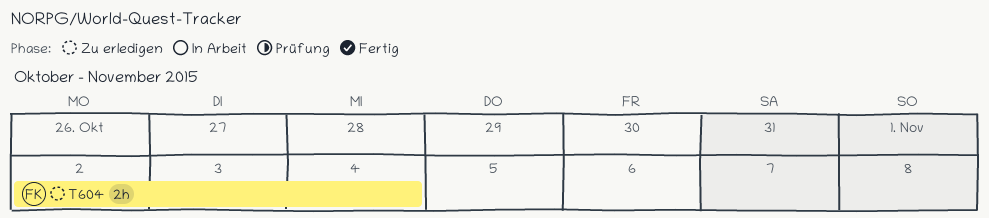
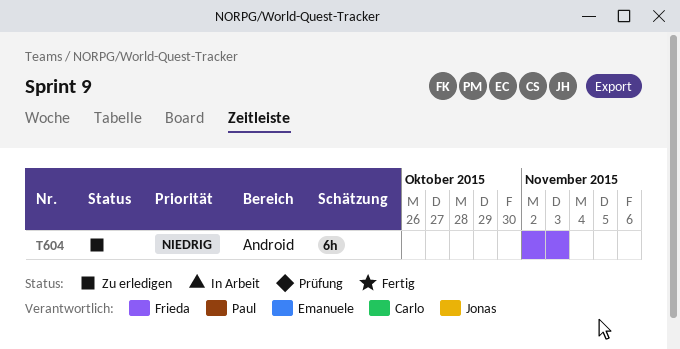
T604, estimate: 2h -> 6h
T604, due: Nov 4 -> Nov 3

